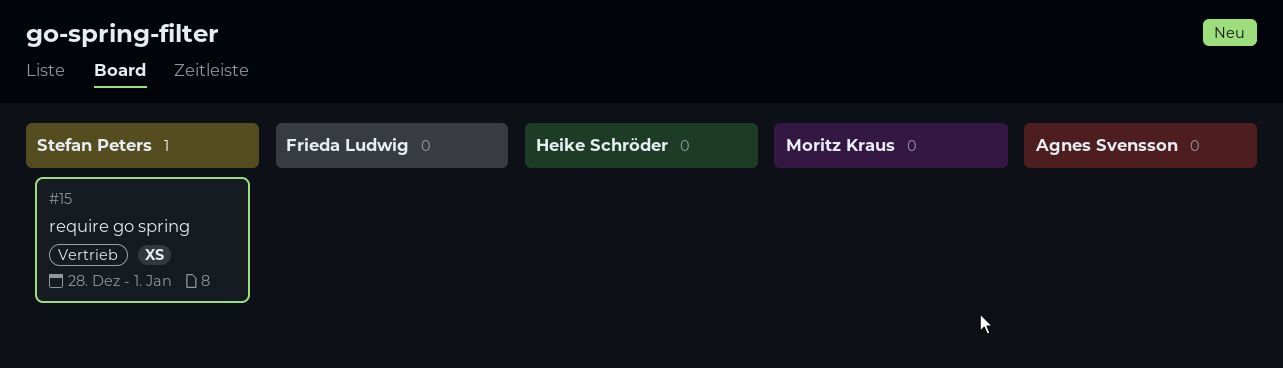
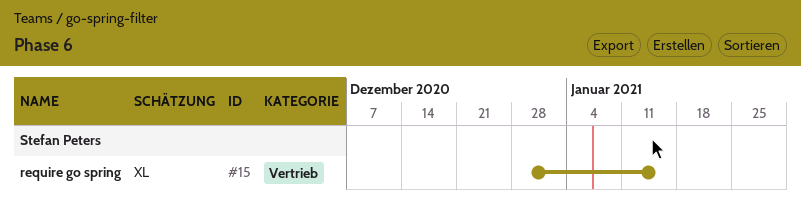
#15, estimate: XS -> XL
#15, due: Jan 1 -> Jan 15

